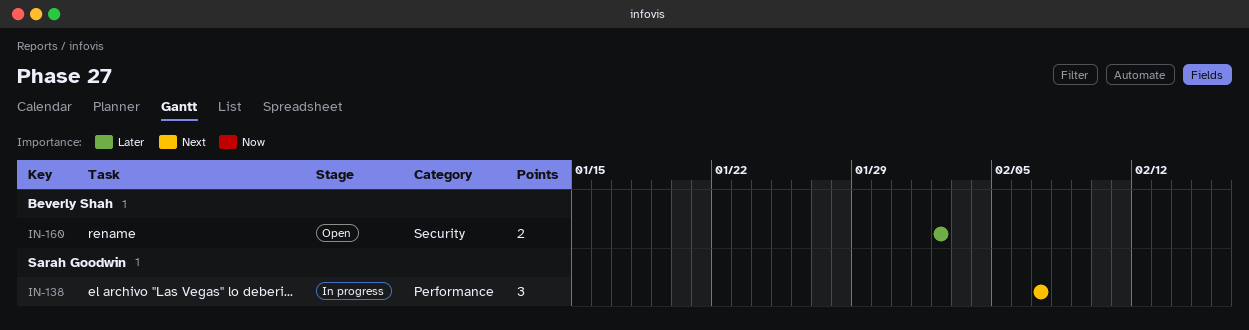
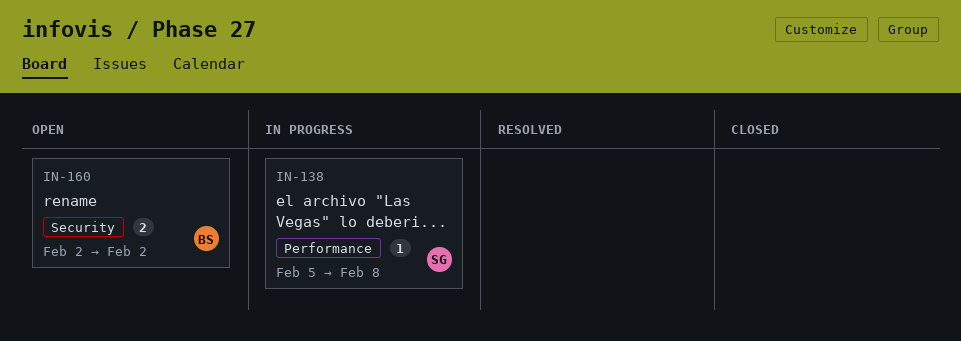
IN-138, estimate: 3 -> 1
IN-138, start: Feb 7 -> Feb 5
IN-138, due: Feb 7 -> Feb 8

